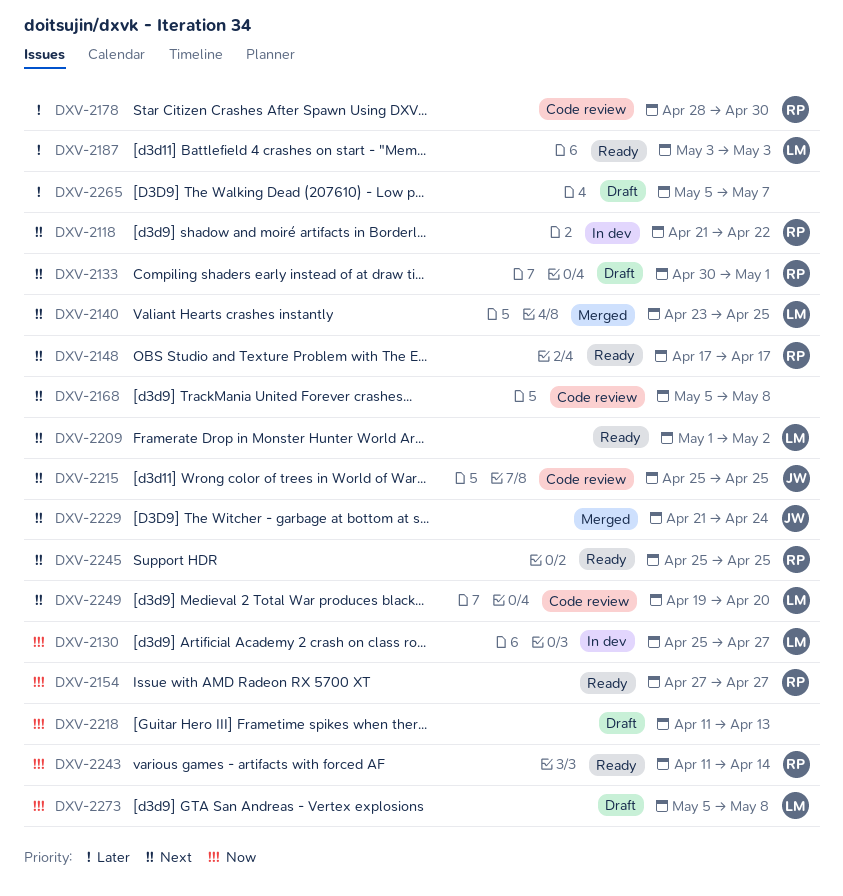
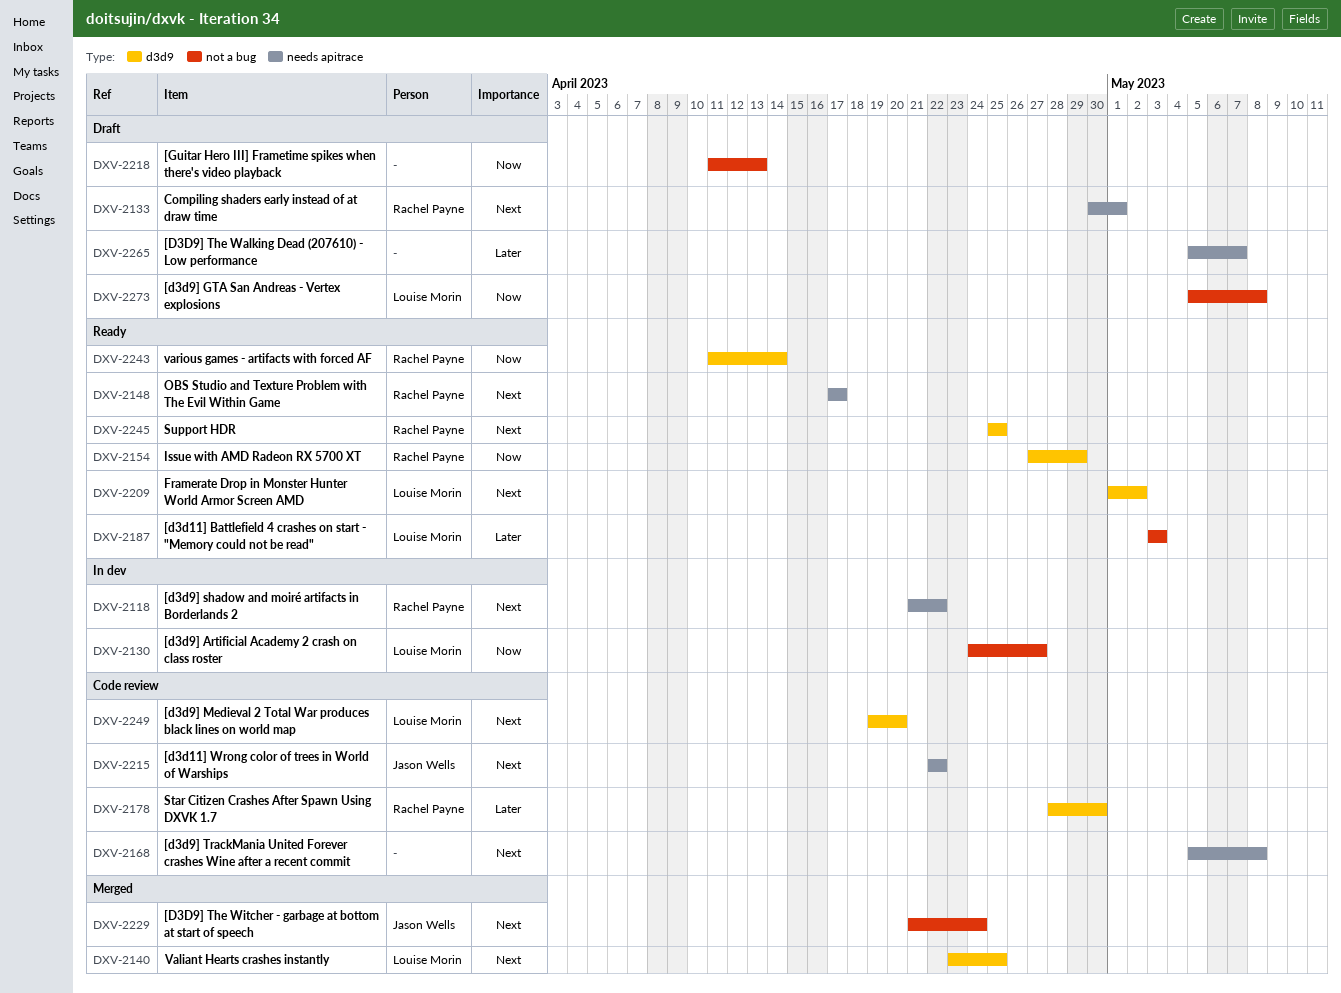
DXV-2130, start: Apr 25 -> Apr 24
DXV-2154, due: Apr 27 -> Apr 29
DXV-2215, start: Apr 25 -> Apr 22
DXV-2215, due: Apr 25 -> Apr 22

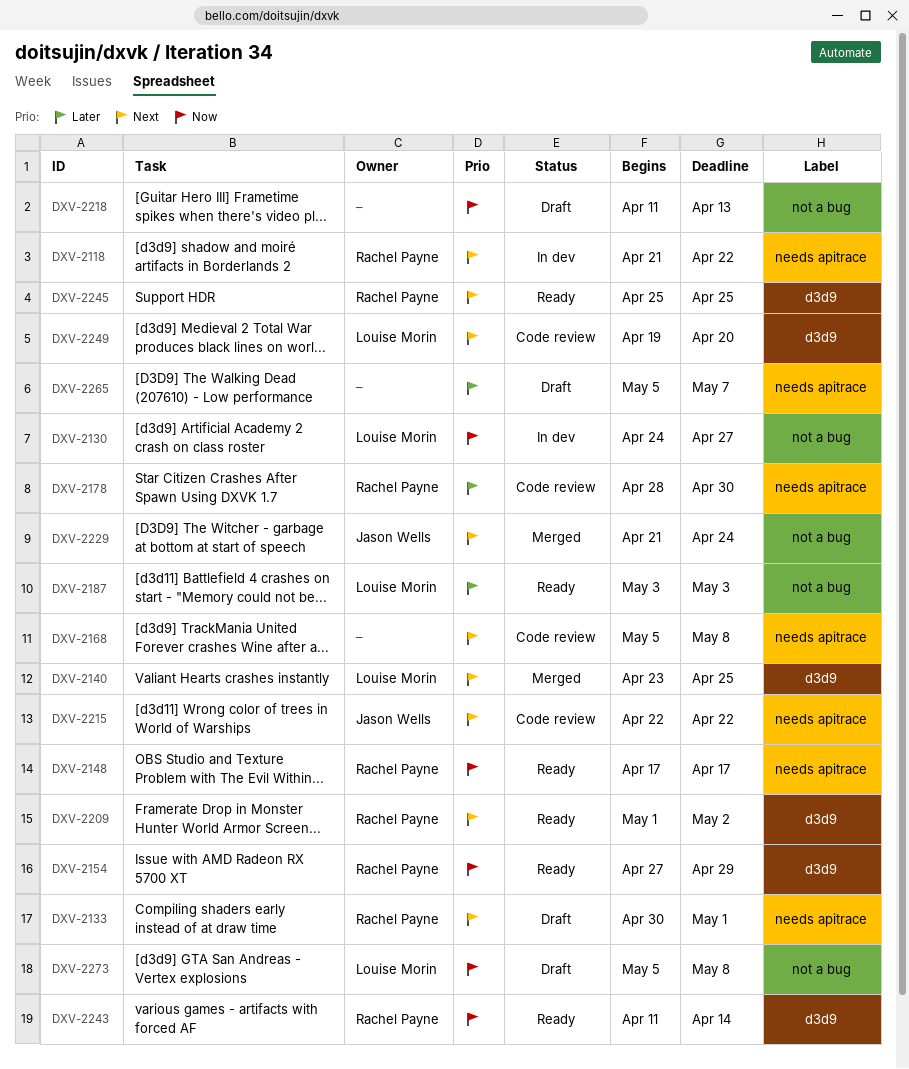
DXV-2148, priority: Next -> Now
DXV-2178, label: d3d9 -> needs apitrace
DXV-2209, owner: Louise Morin -> Rachel Payne

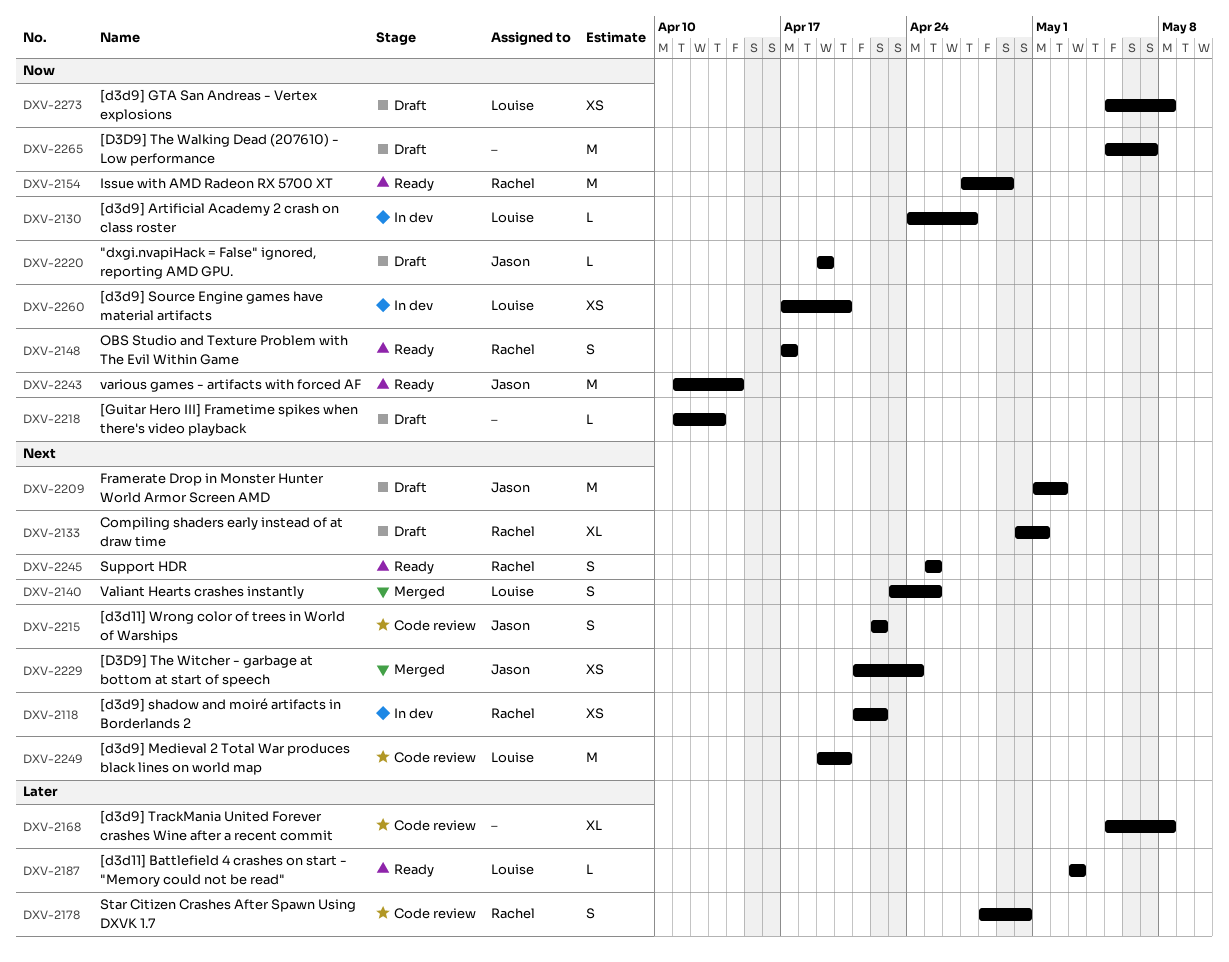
DXV-2168, priority: Next -> Later
DXV-2209, status: Ready -> Draft
DXV-2209, owner: Rachel Payne -> Jason Wells
DXV-2220: none -> present
DXV-2243, owner: Rachel Payne -> Jason Wells
DXV-2260: none -> present
DXV-2265, priority: Later -> Now

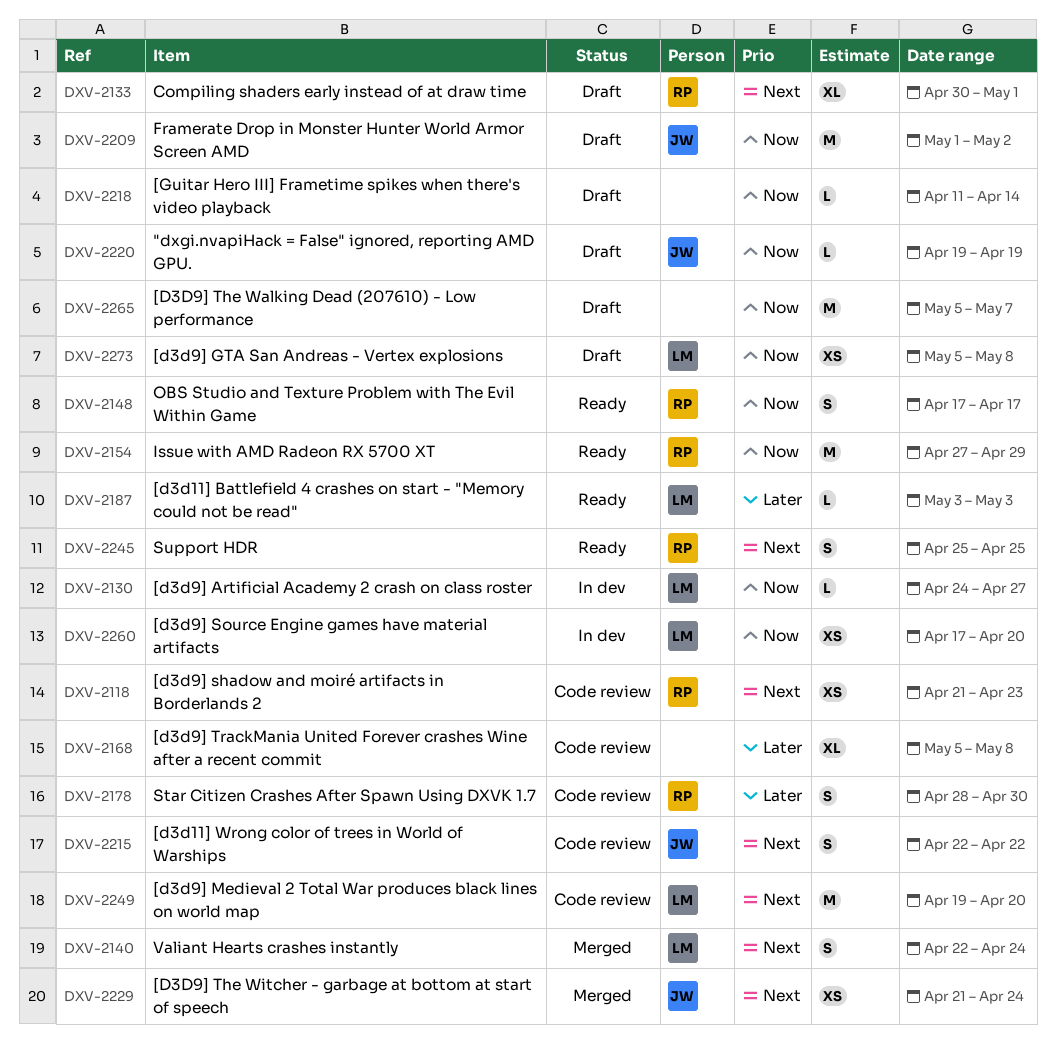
DXV-2118, status: In dev -> Code review
DXV-2118, due: Apr 22 -> Apr 23
DXV-2140, start: Apr 23 -> Apr 22
DXV-2140, due: Apr 25 -> Apr 24
DXV-2209, priority: Next -> Now
DXV-2218, due: Apr 13 -> Apr 14
DXV-2243: present -> none

